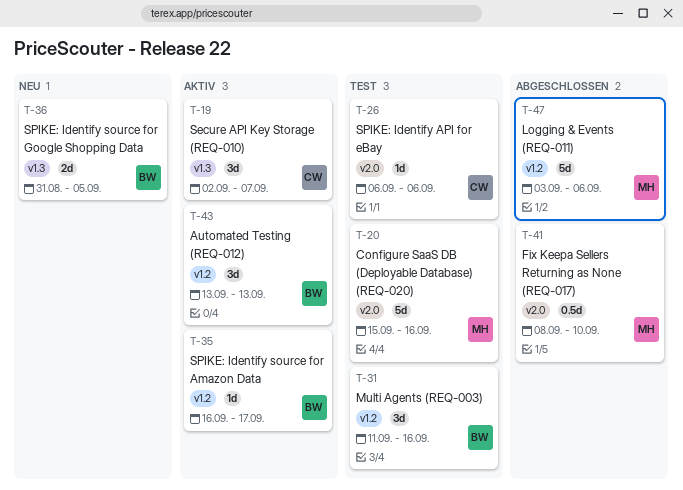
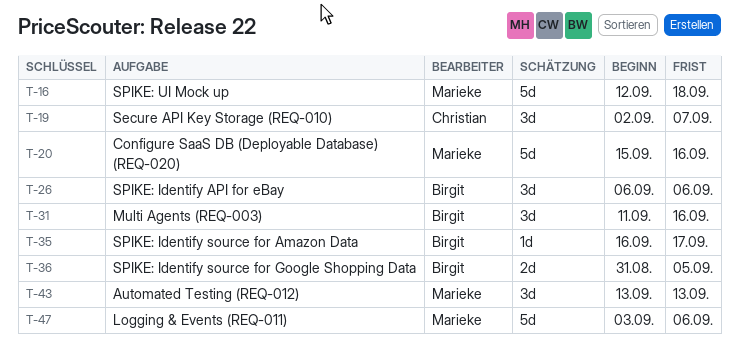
T-16: none -> present
T-26, owner: Christian -> Birgit
T-26, estimate: 1d -> 3d
T-41: present -> none
T-43, owner: Birgit -> Marieke

